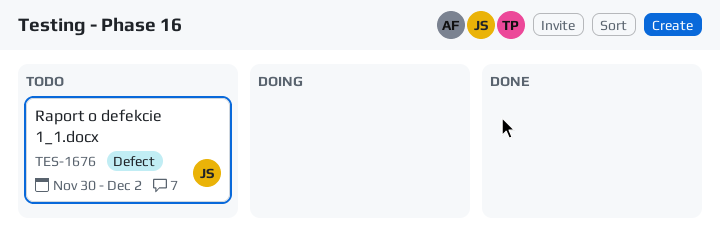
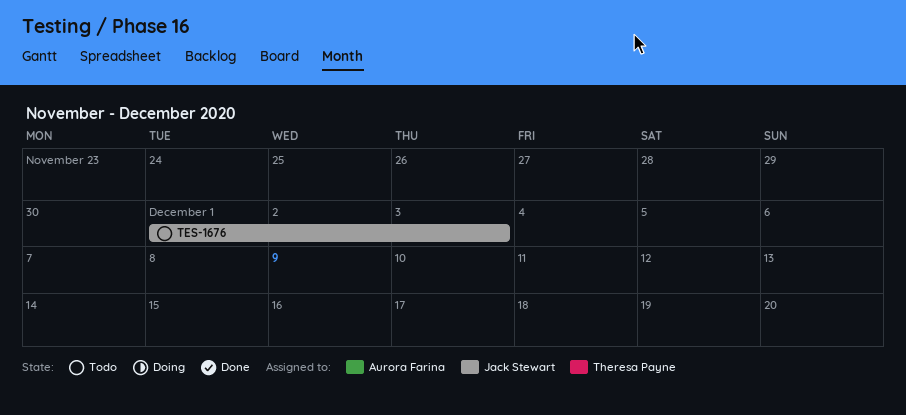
TES-1676, start: Nov 30 -> Dec 1
TES-1676, due: Dec 2 -> Dec 3

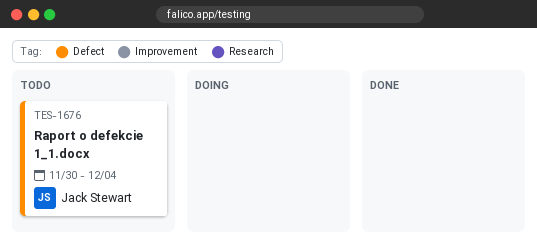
TES-1676, start: Dec 1 -> Nov 30
TES-1676, due: Dec 3 -> Dec 4

